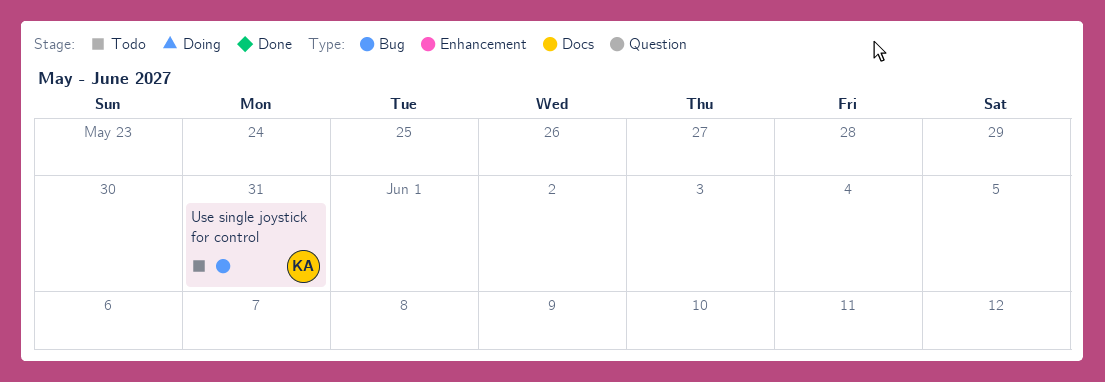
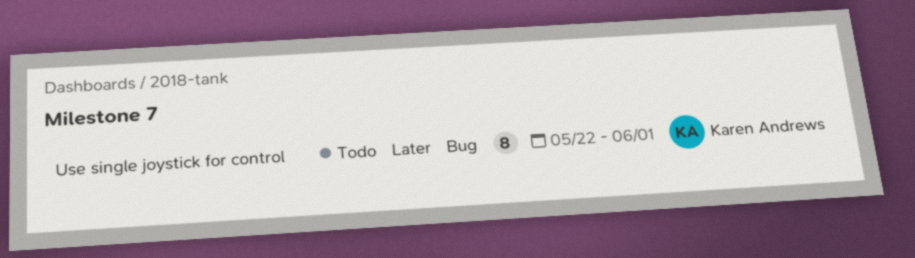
Use single joystick for control, due: May 31 -> Jun 1

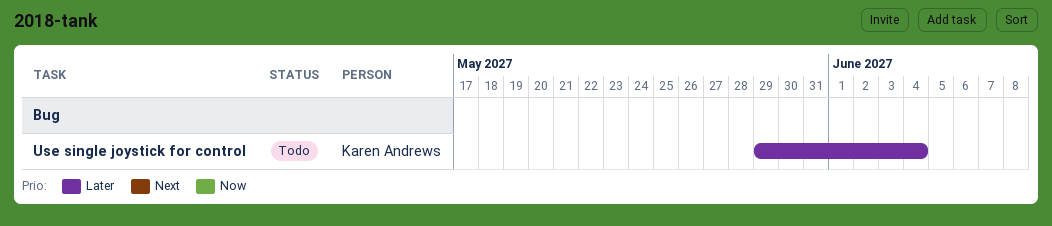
Use single joystick for control, start: May 22 -> May 29
Use single joystick for control, due: Jun 1 -> Jun 4

